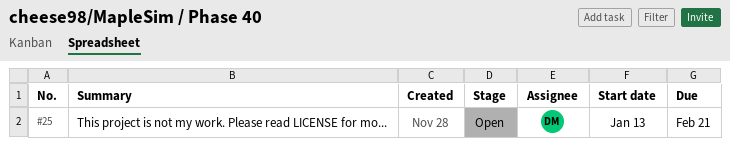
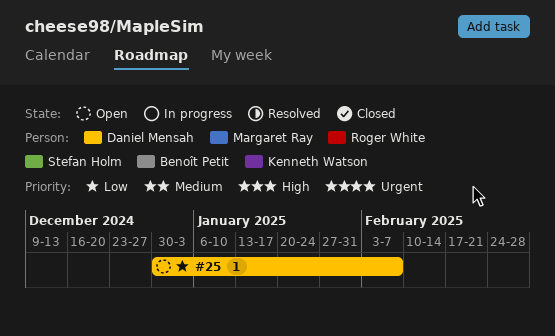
#25, start: Jan 13 -> Dec 30
#25, due: Feb 21 -> Feb 7

